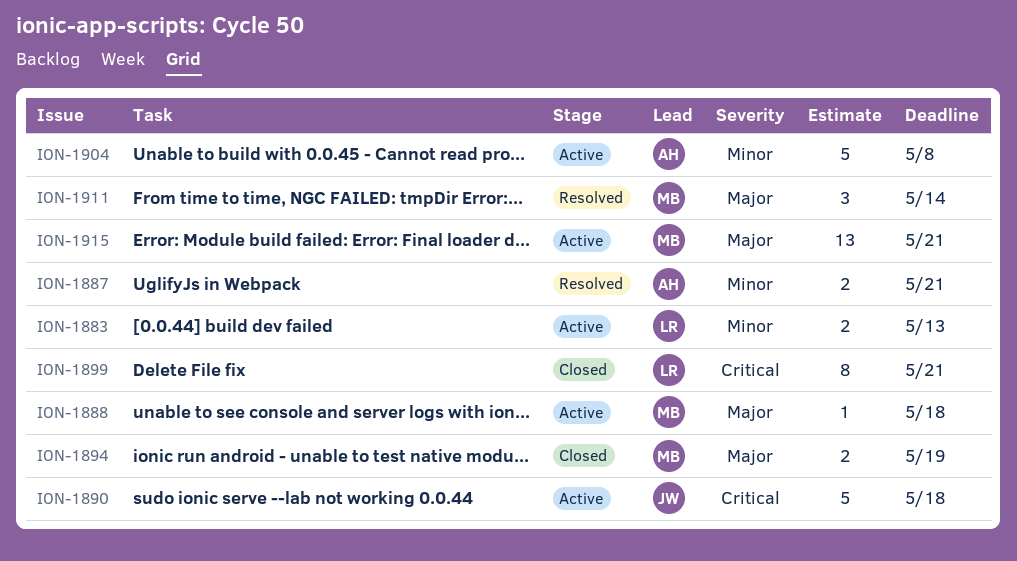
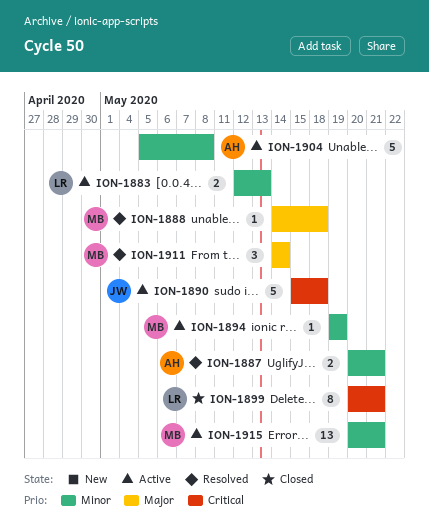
ION-1888, status: Active -> Resolved
ION-1894, status: Closed -> Active
ION-1894, priority: Major -> Minor
ION-1894, estimate: 2 -> 1
ION-1915, priority: Major -> Minor

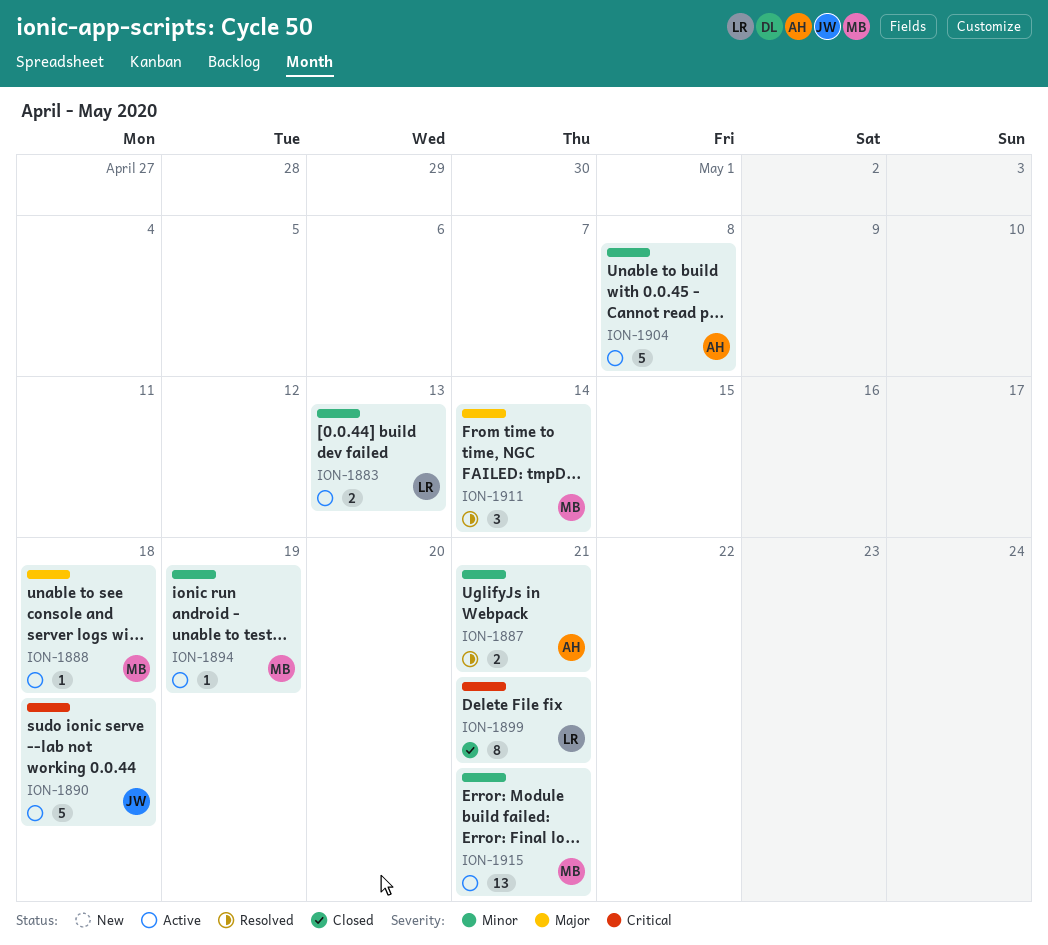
ION-1888, status: Resolved -> Active

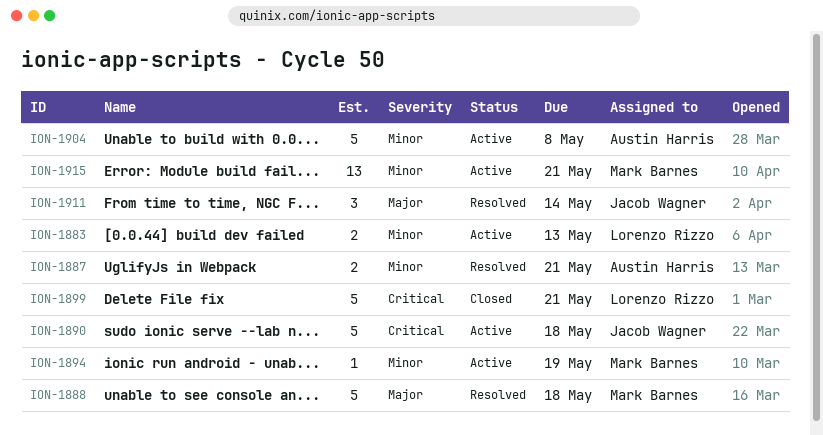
ION-1888, status: Active -> Resolved
ION-1888, estimate: 1 -> 5
ION-1899, estimate: 8 -> 5
ION-1911, owner: Mark Barnes -> Jacob Wagner

